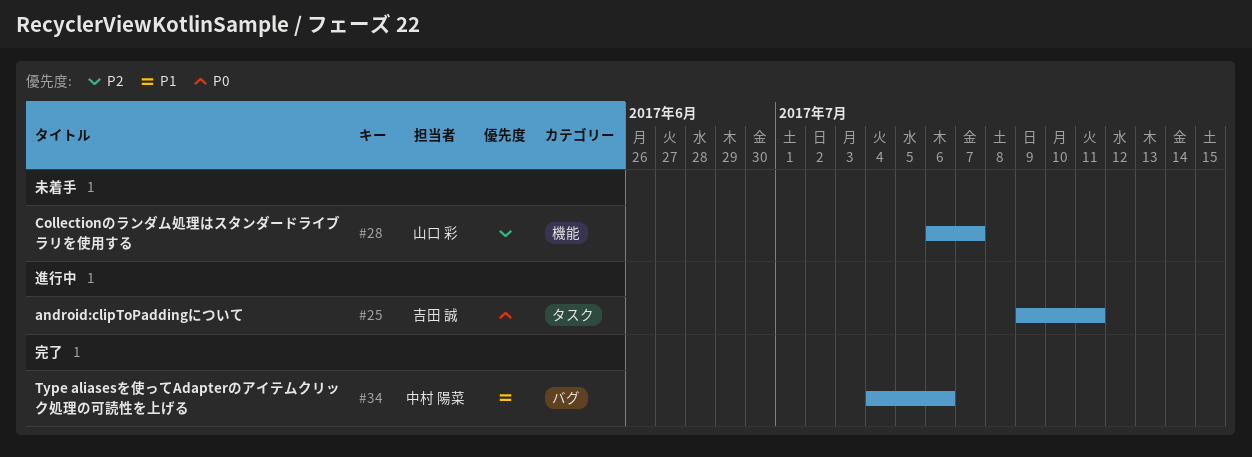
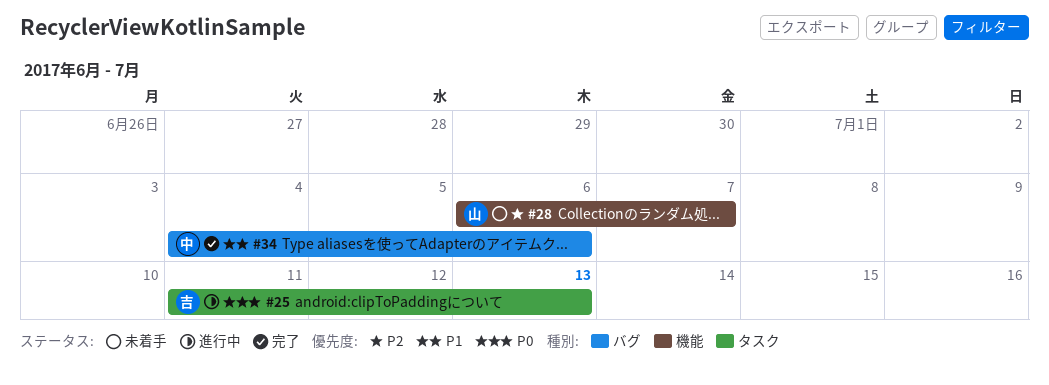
#25, start: Jul 9 -> Jul 11
#25, due: Jul 11 -> Jul 13

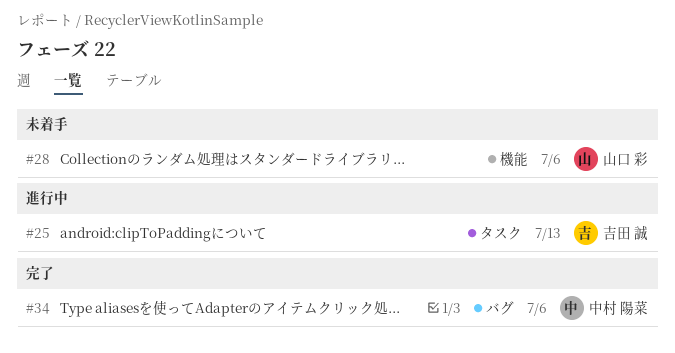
#28, due: Jul 7 -> Jul 6

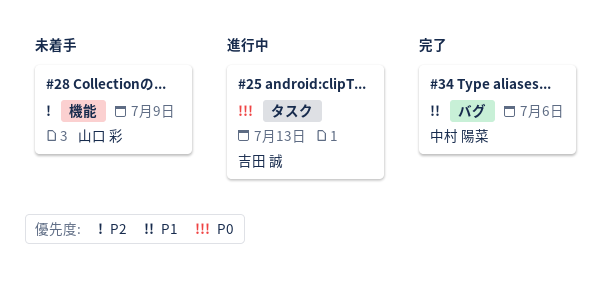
#28, due: Jul 6 -> Jul 9

